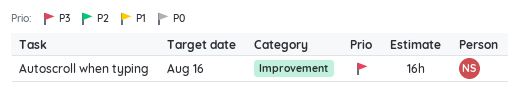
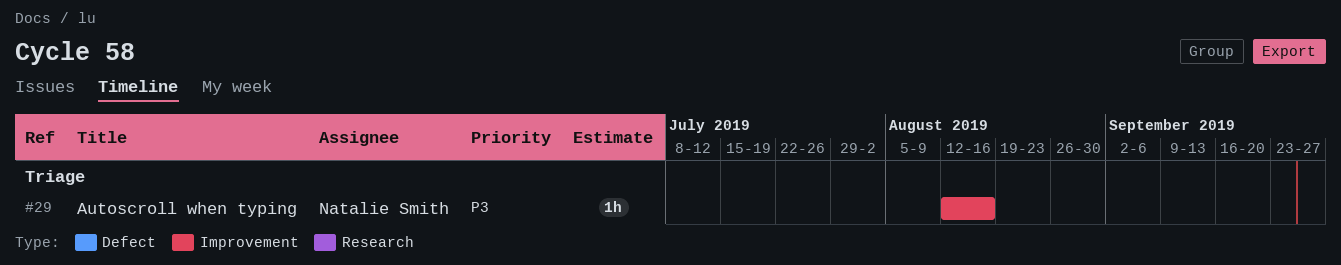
Autoscroll when typing, estimate: 16h -> 1h

